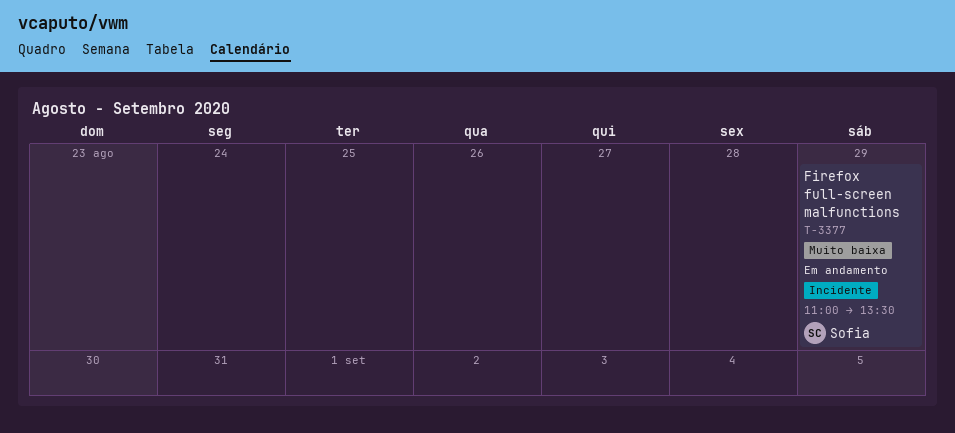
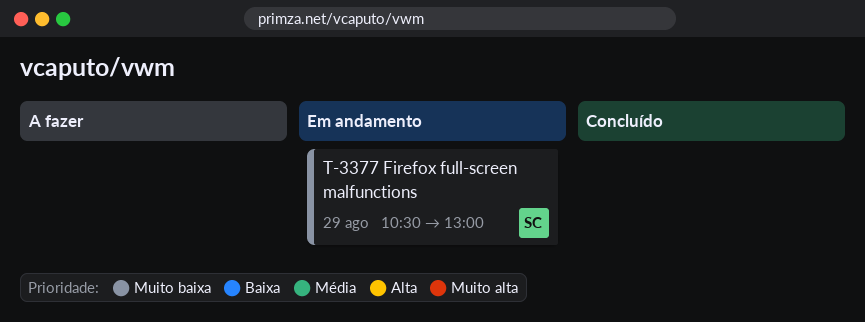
T-3377, begins: 11:00 -> 10:30
T-3377, ends: 13:30 -> 13:00

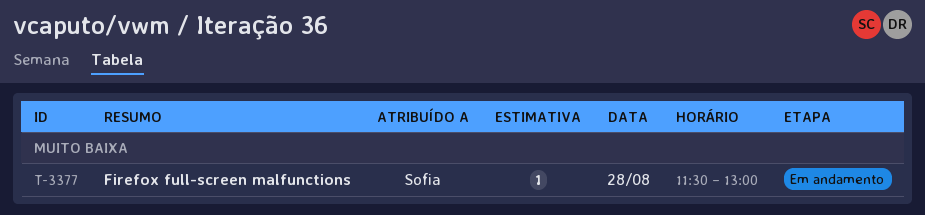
T-3377, day: Aug 29 -> Aug 28
T-3377, begins: 10:30 -> 11:30

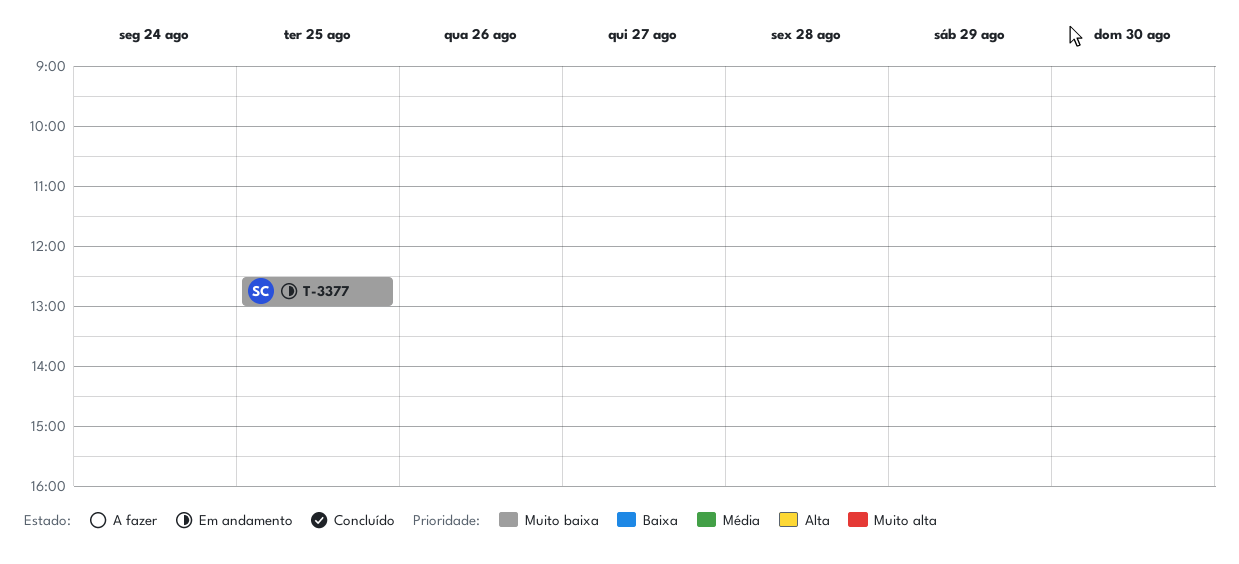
T-3377, day: Aug 28 -> Aug 25
T-3377, begins: 11:30 -> 12:30

